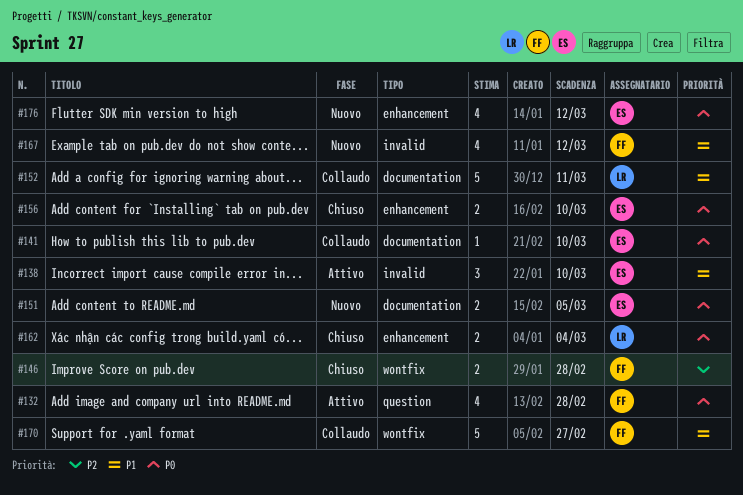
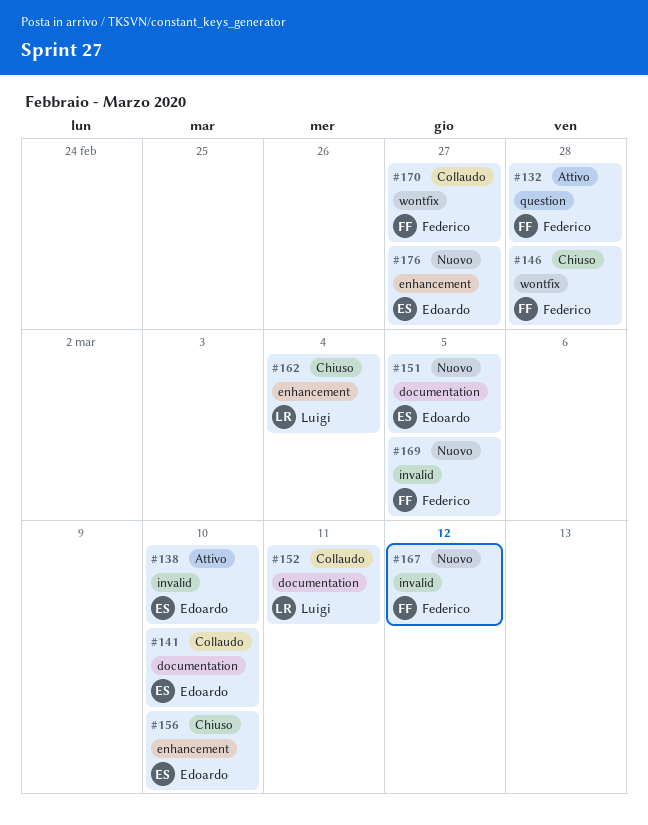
#169: none -> present
#176, due: Mar 12 -> Feb 27

